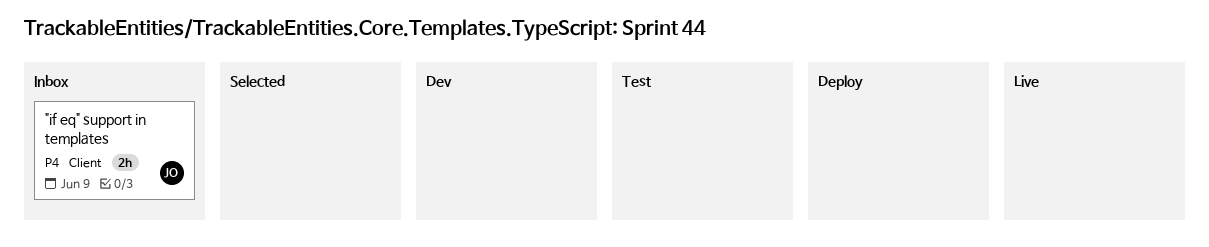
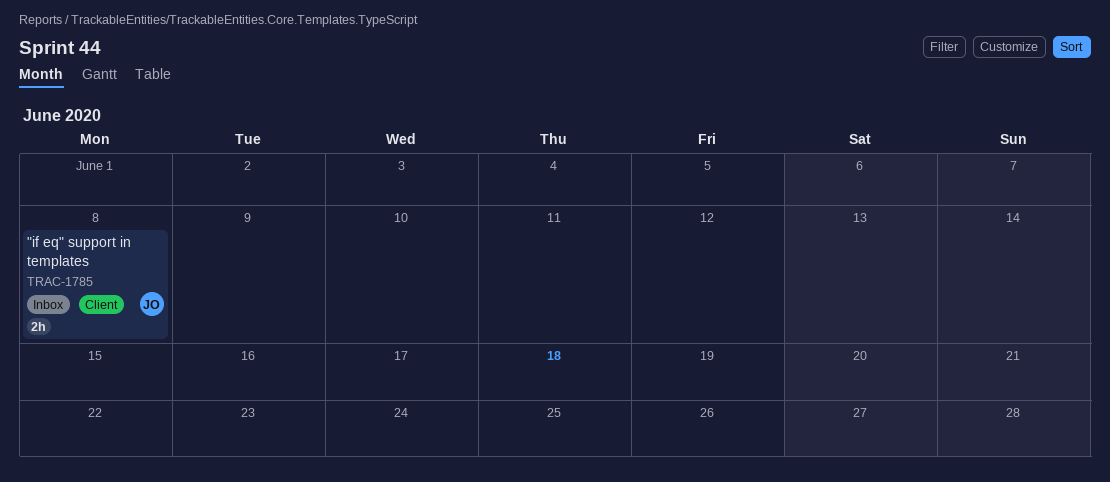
"if eq" support in templates, due: Jun 9 -> Jun 8

